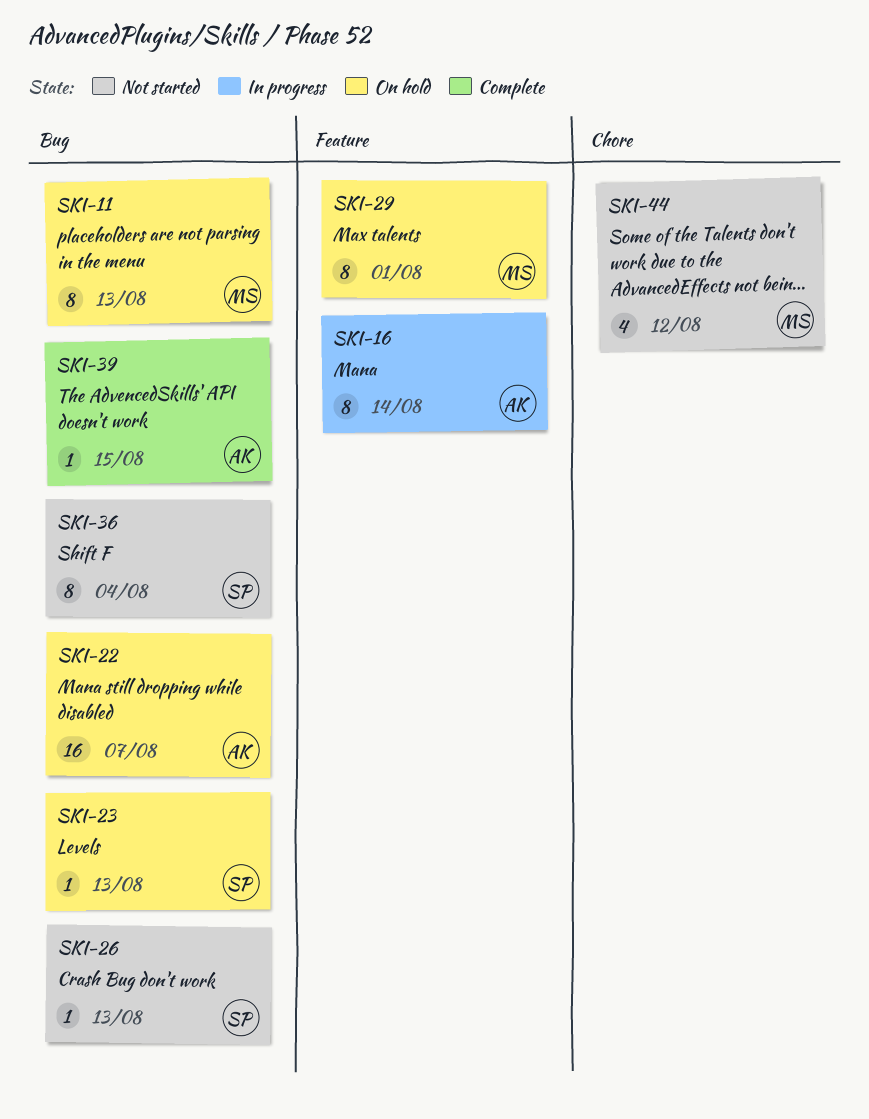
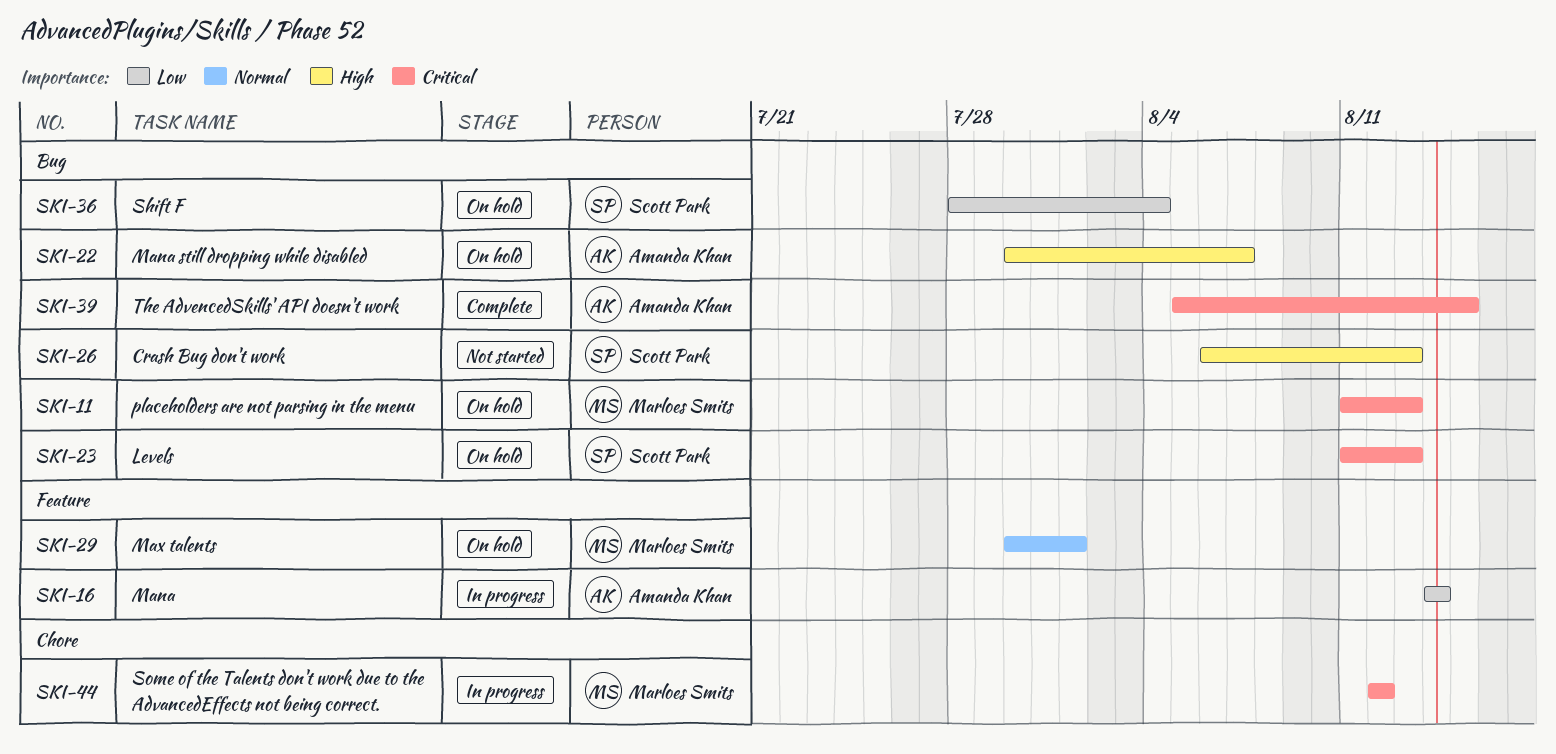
SKI-36, status: Not started -> On hold
SKI-44, status: Not started -> In progress

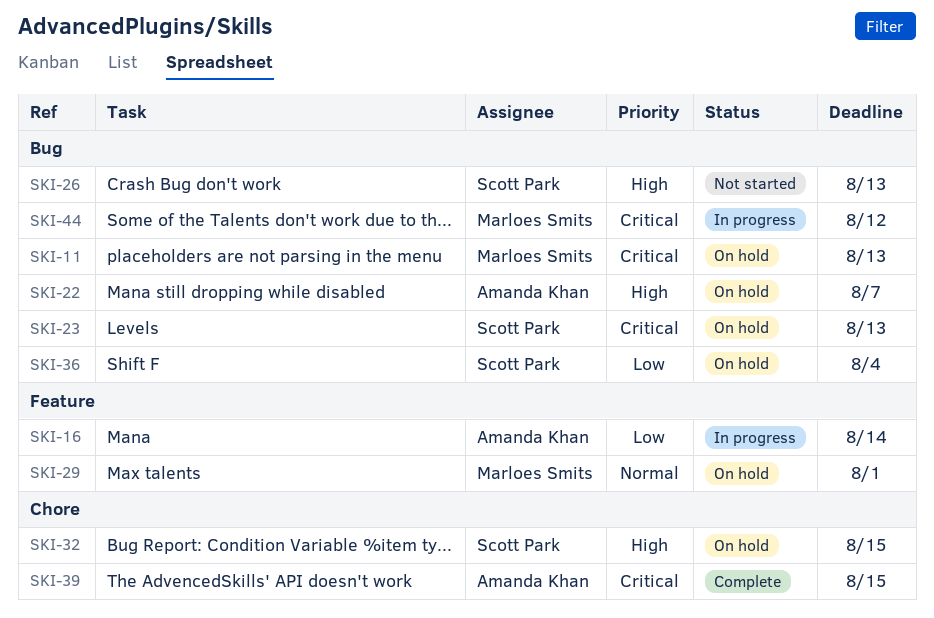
SKI-32: none -> present
SKI-39, label: Bug -> Chore
SKI-44, label: Chore -> Bug

